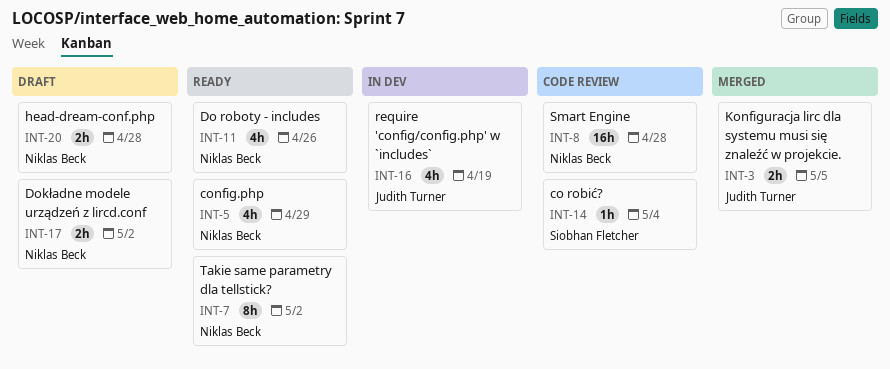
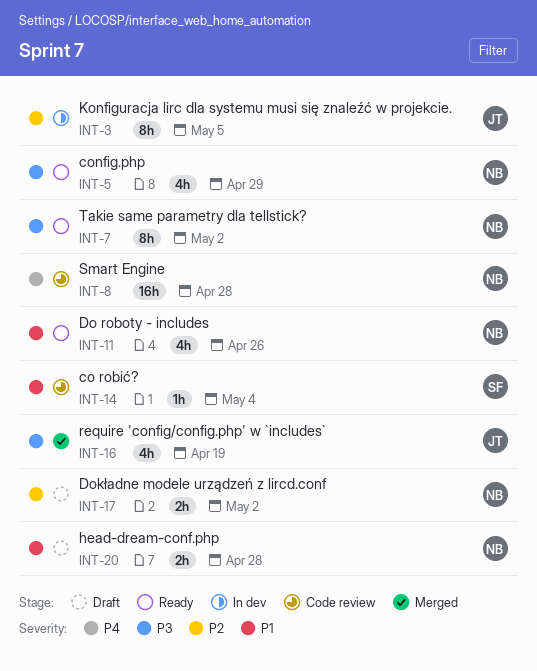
INT-3, status: Merged -> In dev
INT-3, estimate: 2h -> 8h
INT-16, status: In dev -> Merged

